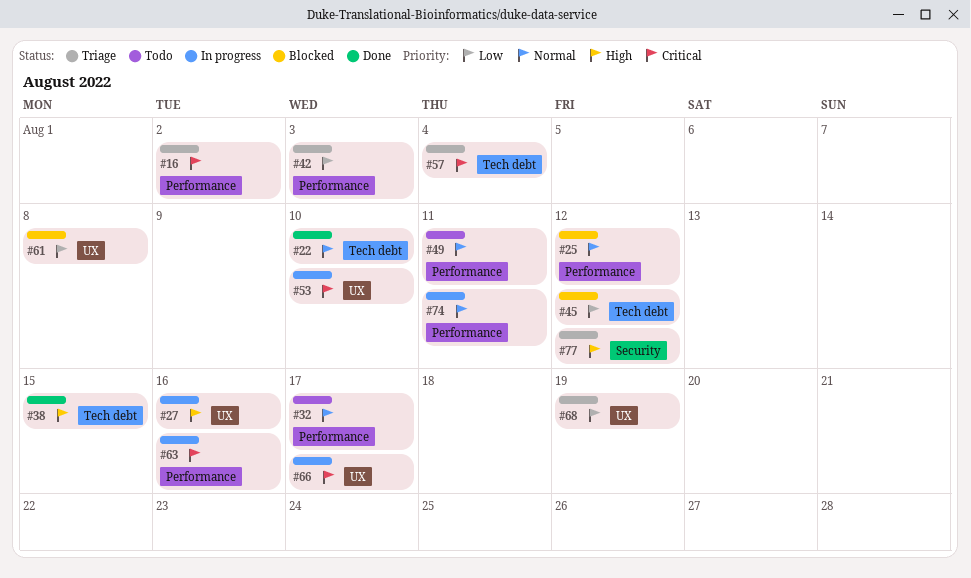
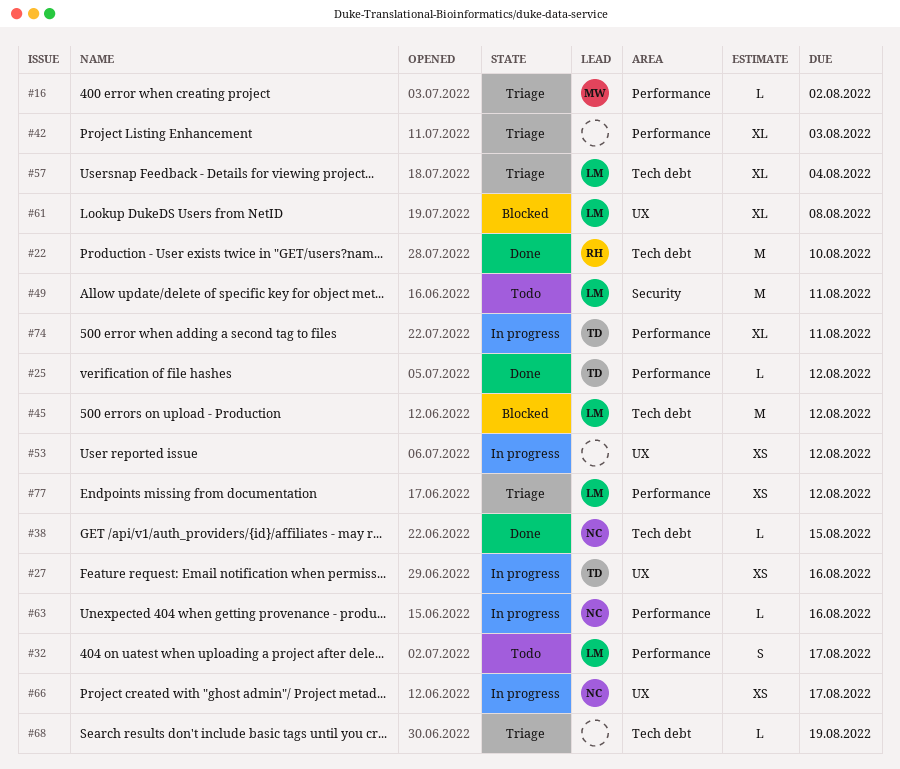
#25, status: Blocked -> Done
#49, label: Performance -> Security
#53, due: Aug 10 -> Aug 12
#68, label: UX -> Tech debt
#77, label: Security -> Performance

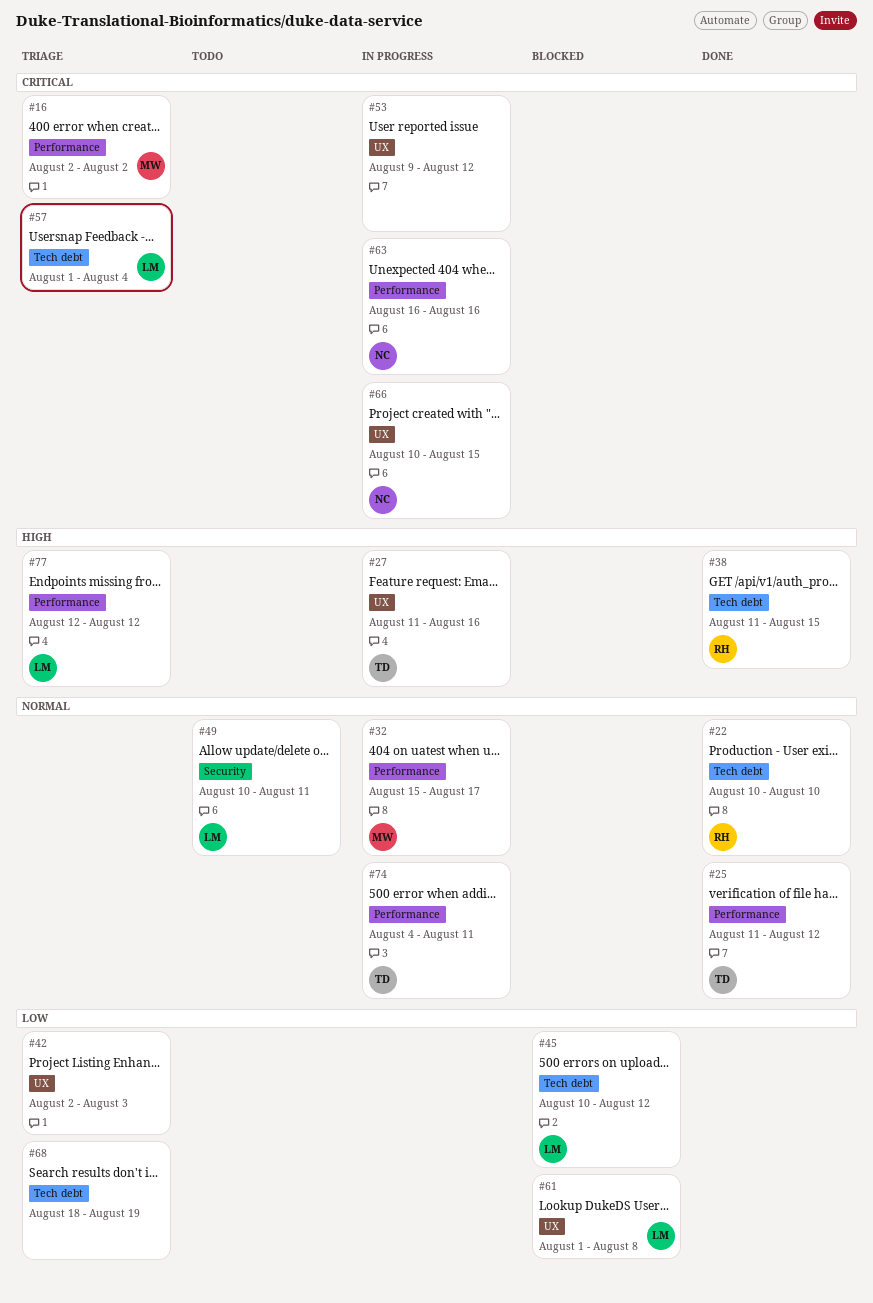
#32, status: Todo -> In progress
#32, owner: LM -> MW
#38, owner: NC -> RH
#42, label: Performance -> UX
#66, due: Aug 17 -> Aug 15

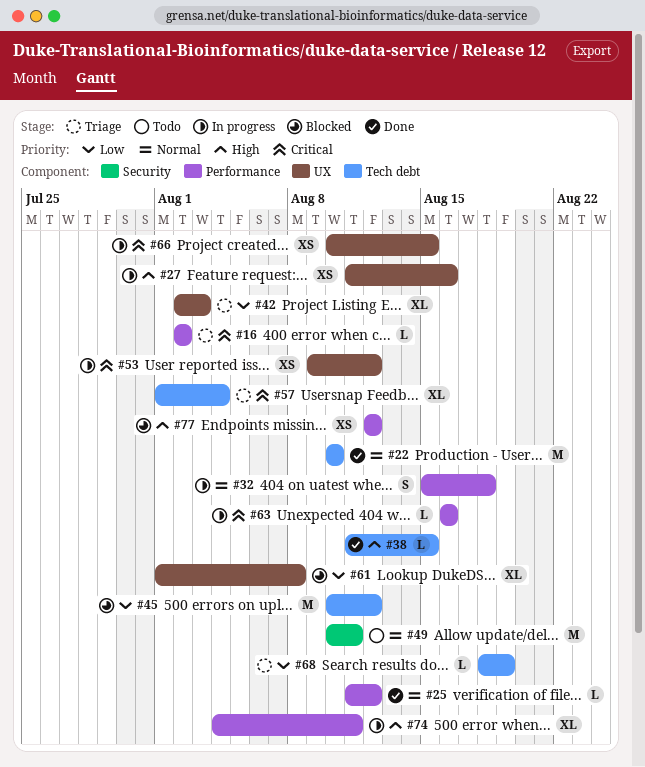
#32, due: Aug 17 -> Aug 18
#74, priority: Normal -> High
#77, status: Triage -> Blocked

